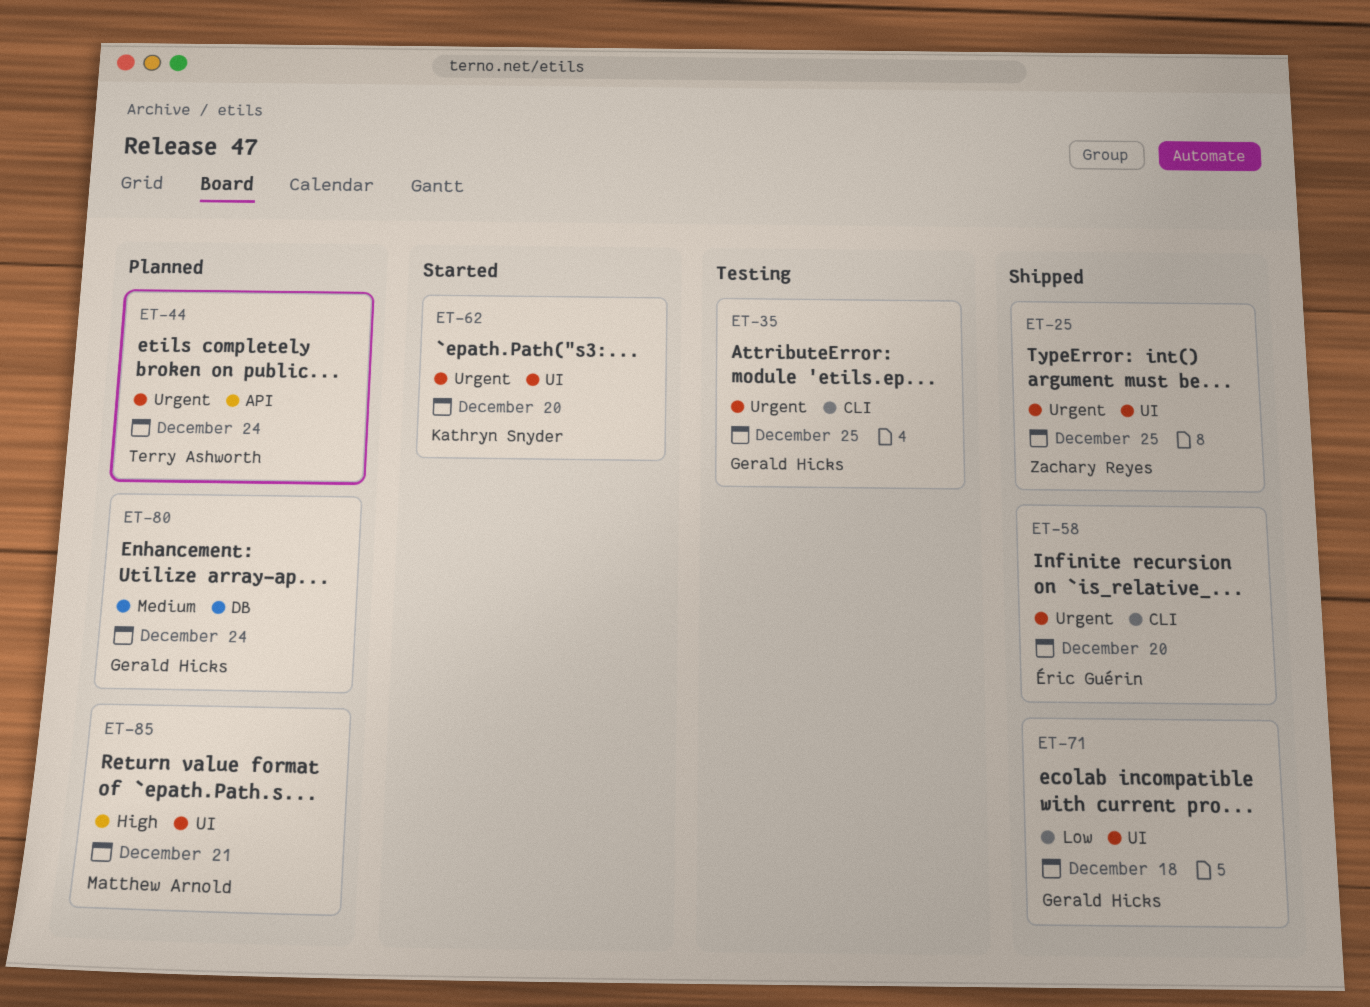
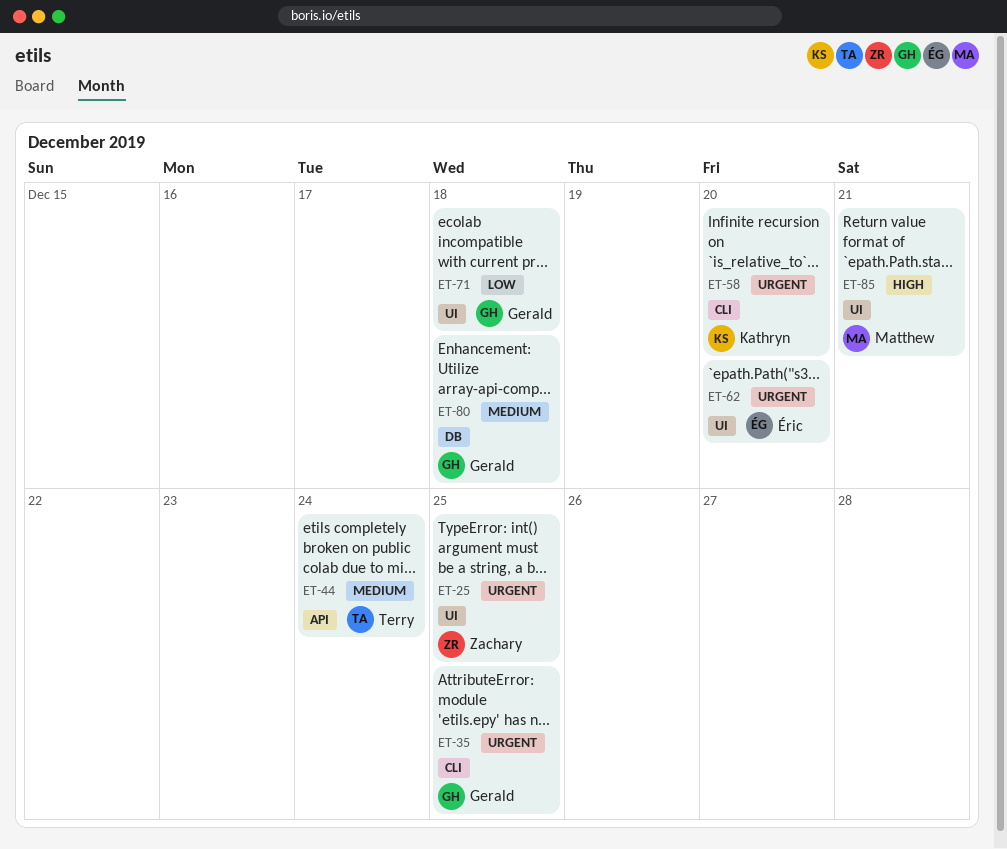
ET-44, priority: Urgent -> Medium
ET-58, owner: Éric Guérin -> Kathryn Snyder
ET-62, owner: Kathryn Snyder -> Éric Guérin
ET-80, due: Dec 24 -> Dec 18

